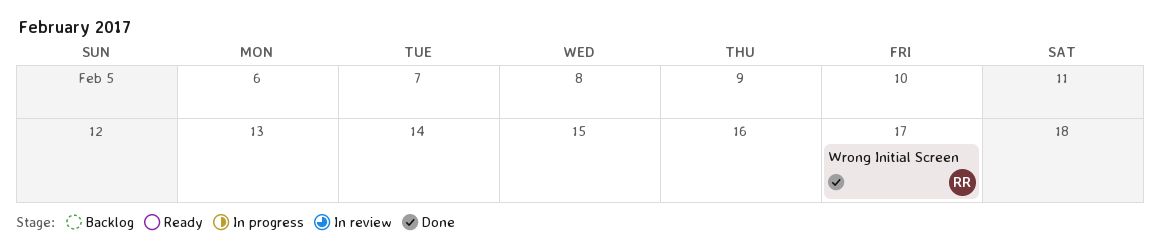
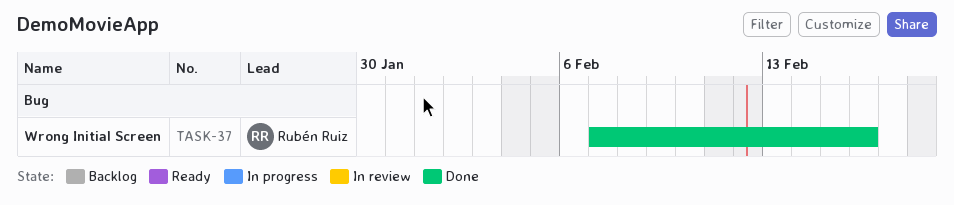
Wrong Initial Screen, due: Feb 17 -> Feb 16

